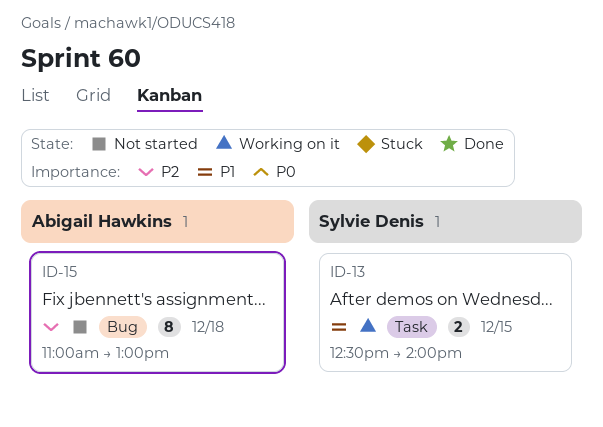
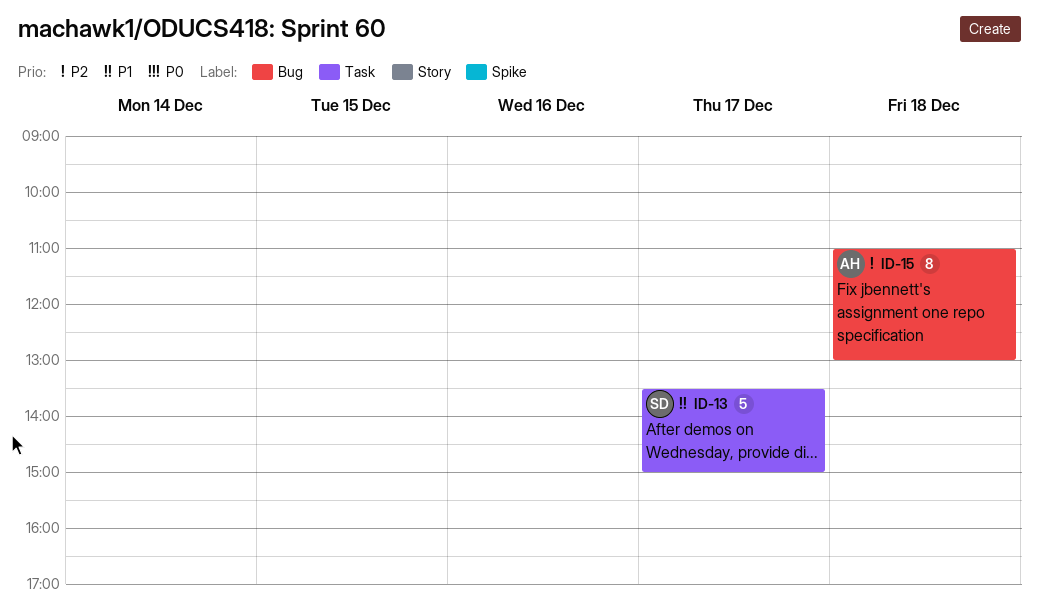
ID-13, estimate: 2 -> 5
ID-13, day: Dec 15 -> Dec 17
ID-13, begins: 12:30 -> 13:30
ID-13, ends: 14:00 -> 15:00

